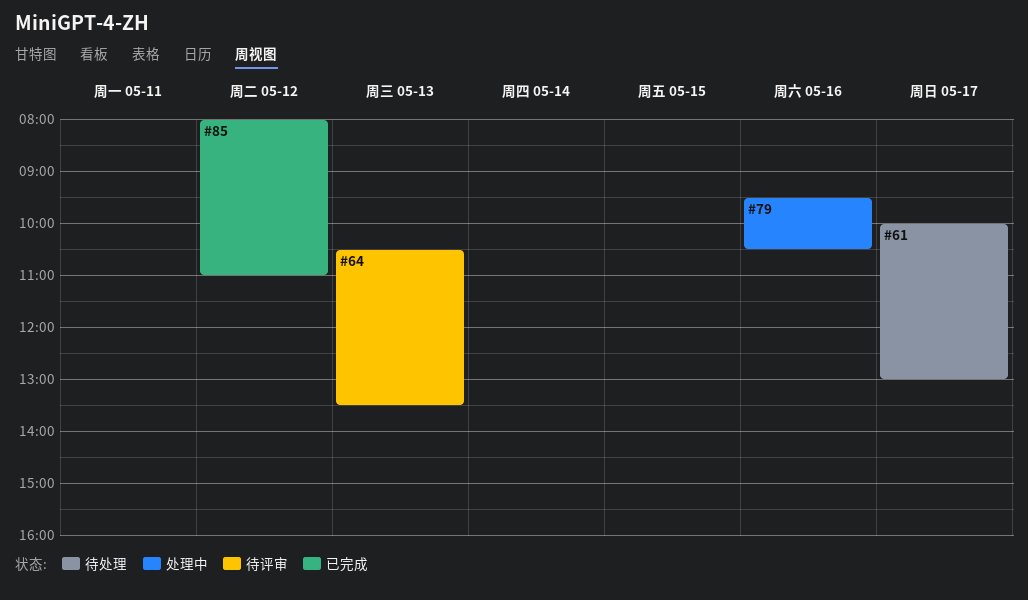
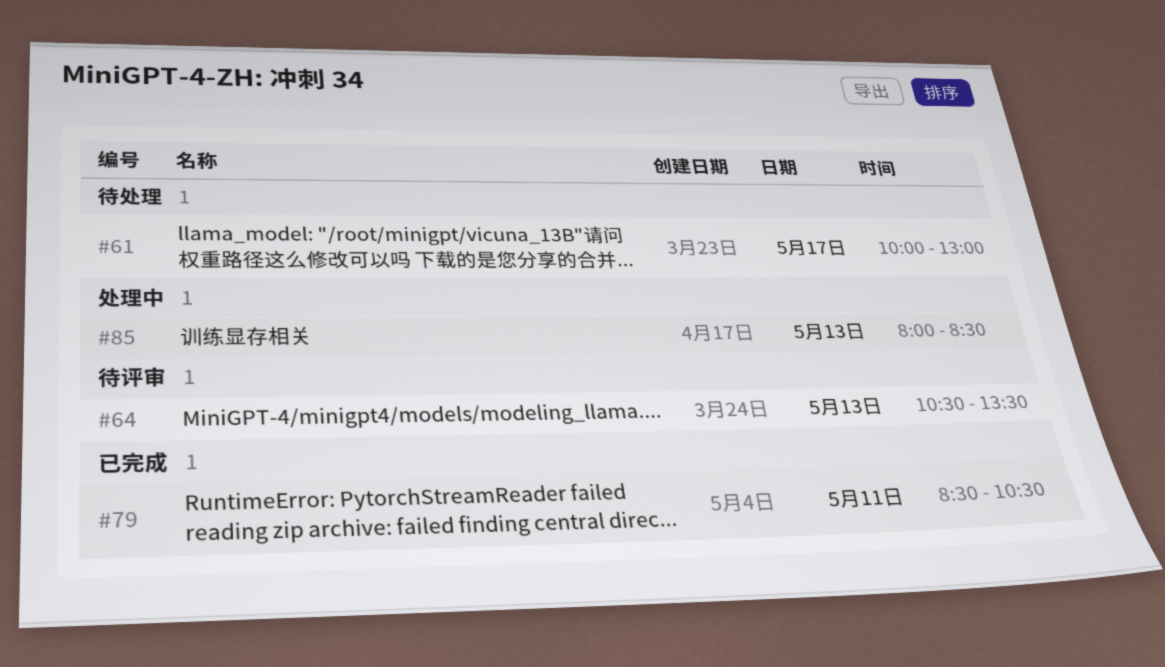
#79, status: 处理中 -> 已完成
#79, day: May 16 -> May 11
#79, begins: 09:30 -> 08:30
#85, status: 已完成 -> 处理中
#85, day: May 12 -> May 13
#85, ends: 11:00 -> 08:30

